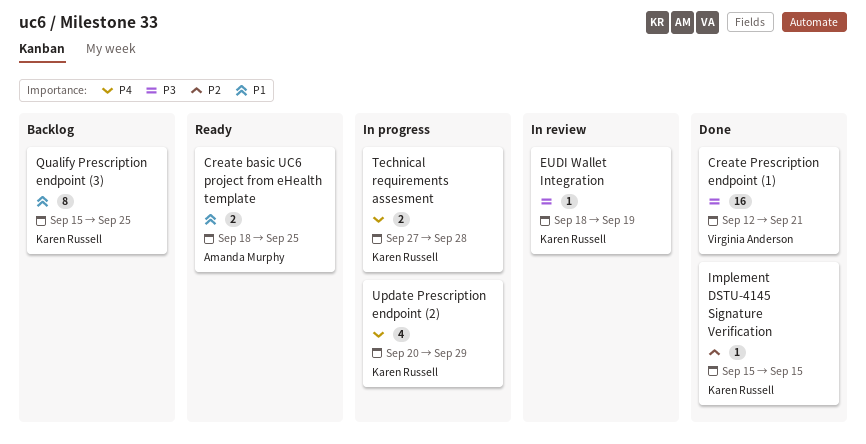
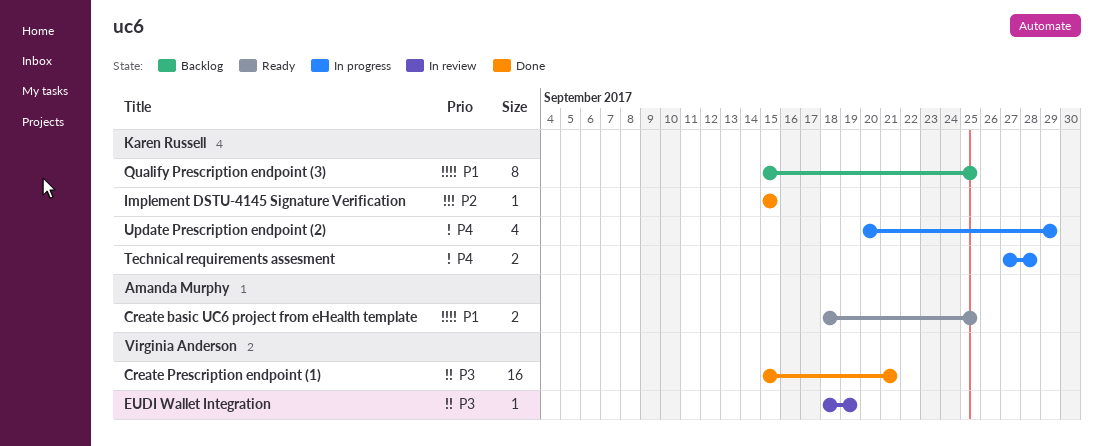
Create Prescription endpoint (1), start: Sep 12 -> Sep 15
EUDI Wallet Integration, owner: Karen Russell -> Virginia Anderson

